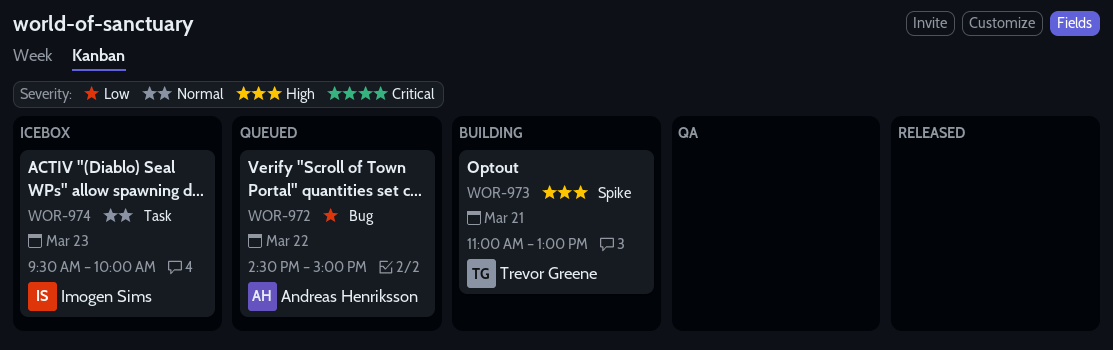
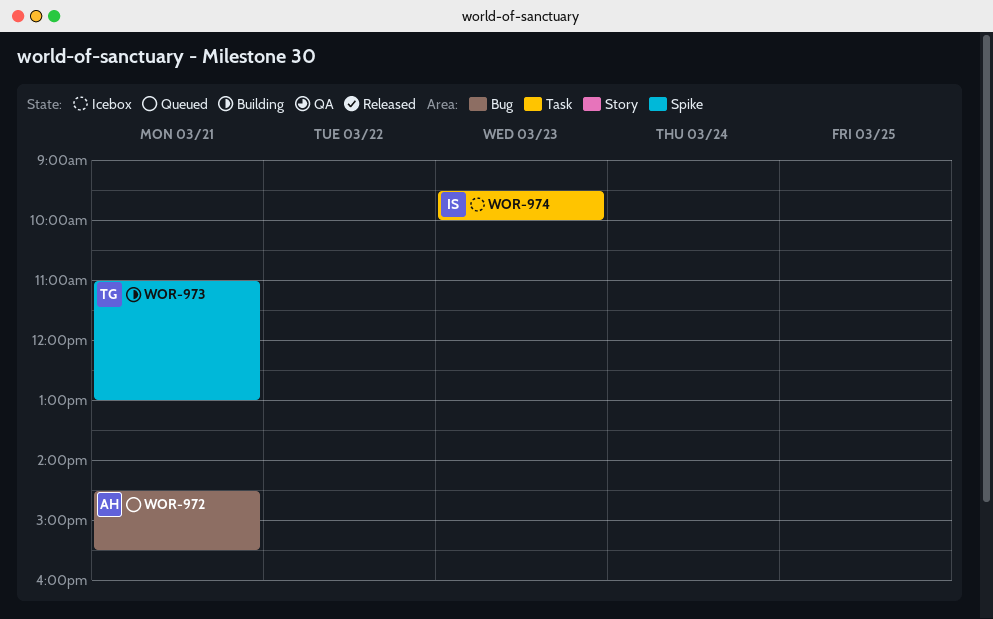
WOR-972, day: Mar 22 -> Mar 21
WOR-972, ends: 15:00 -> 15:30

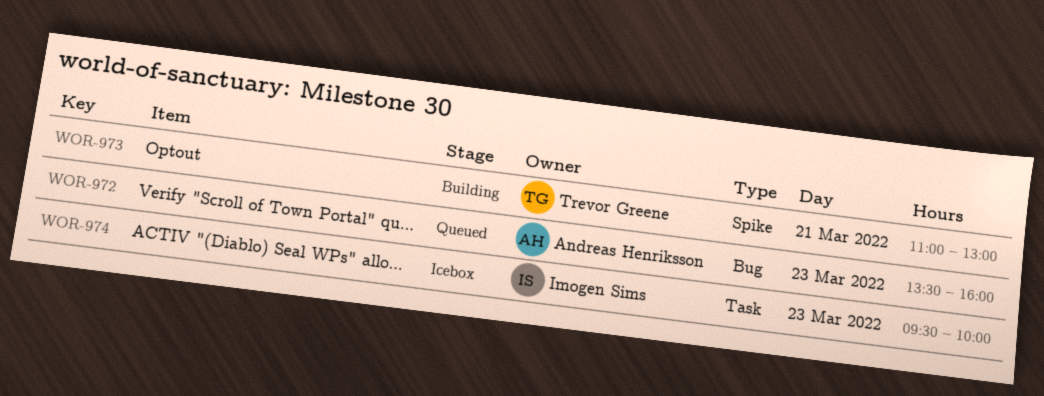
WOR-972, day: Mar 21 -> Mar 23
WOR-972, begins: 14:30 -> 13:30
WOR-972, ends: 15:30 -> 16:00

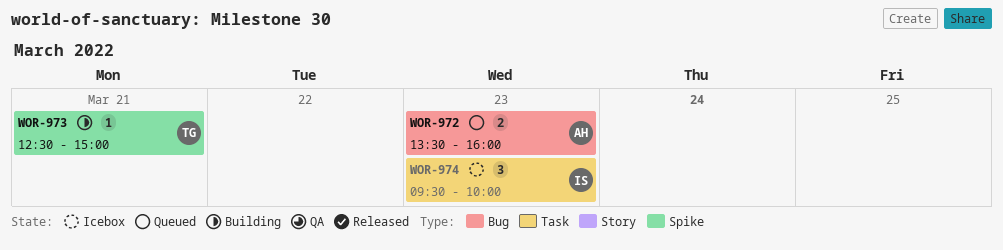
WOR-973, begins: 11:00 -> 12:30
WOR-973, ends: 13:00 -> 15:00

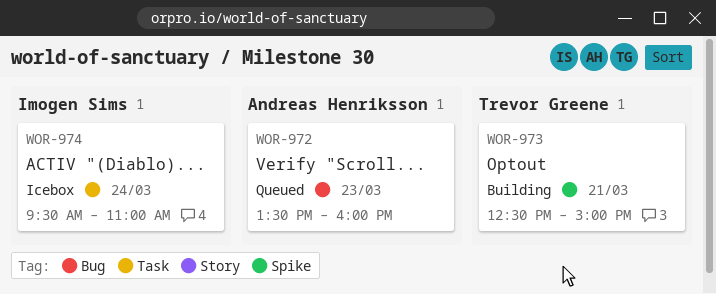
WOR-974, day: Mar 23 -> Mar 24
WOR-974, ends: 10:00 -> 11:00

